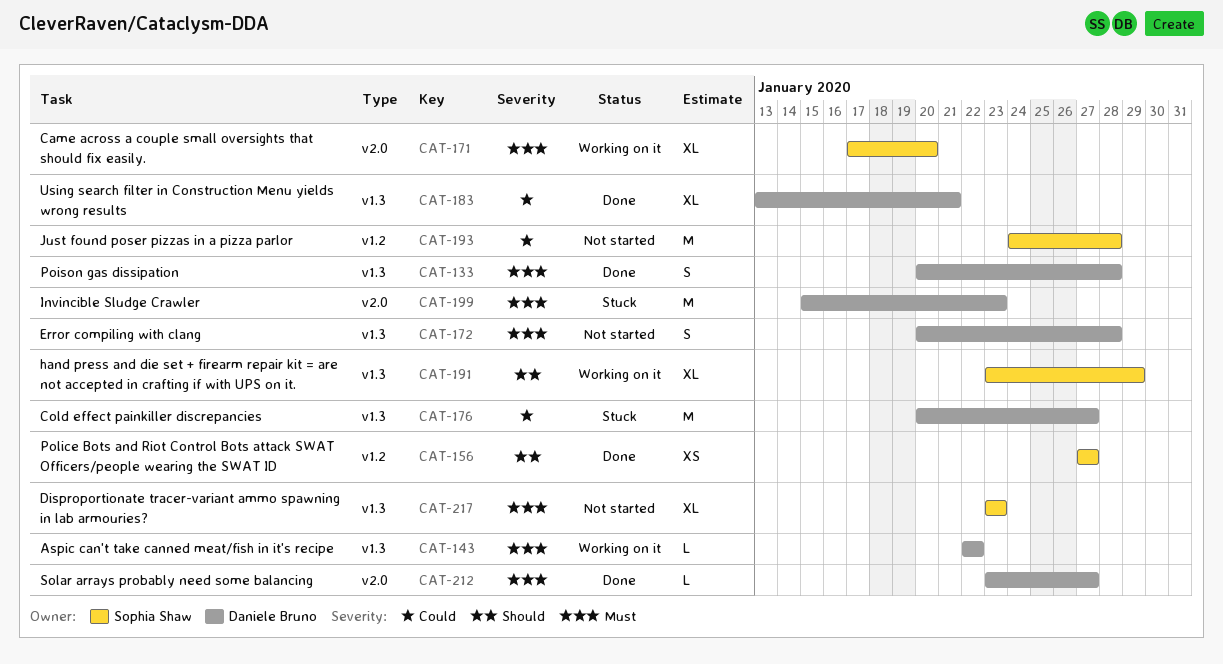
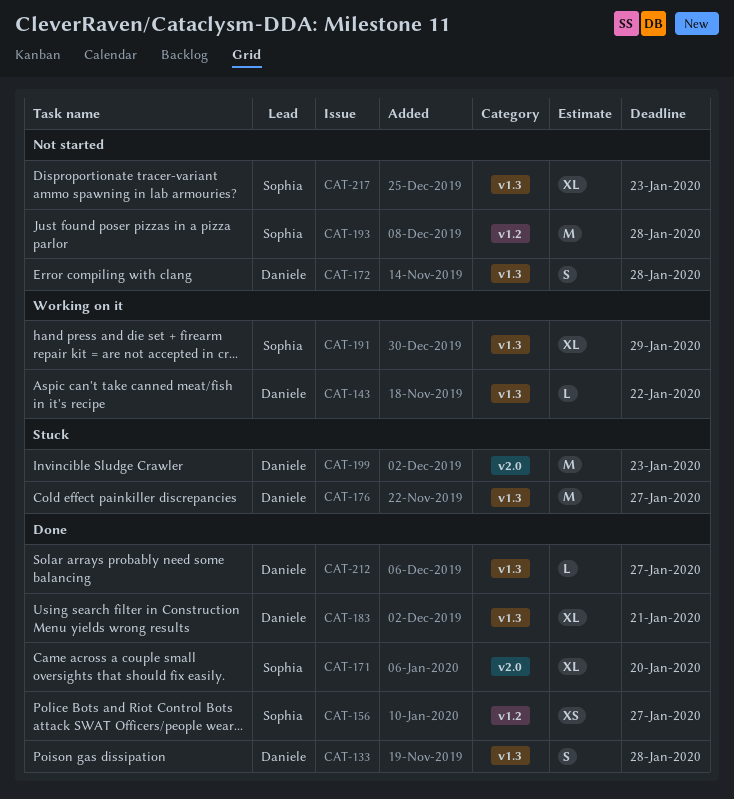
CAT-171, status: Working on it -> Done
CAT-212, label: v2.0 -> v1.3

